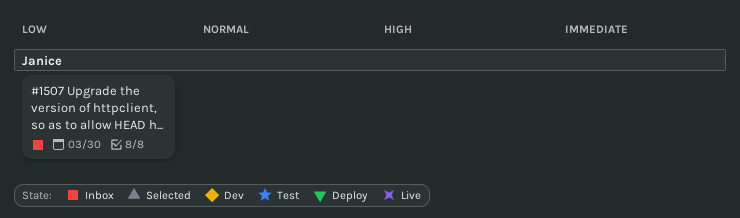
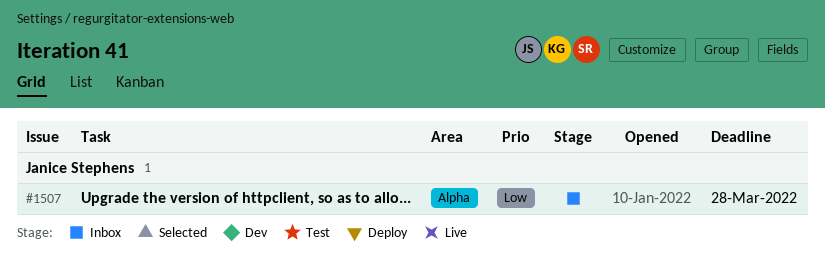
#1507, due: Mar 30 -> Mar 28

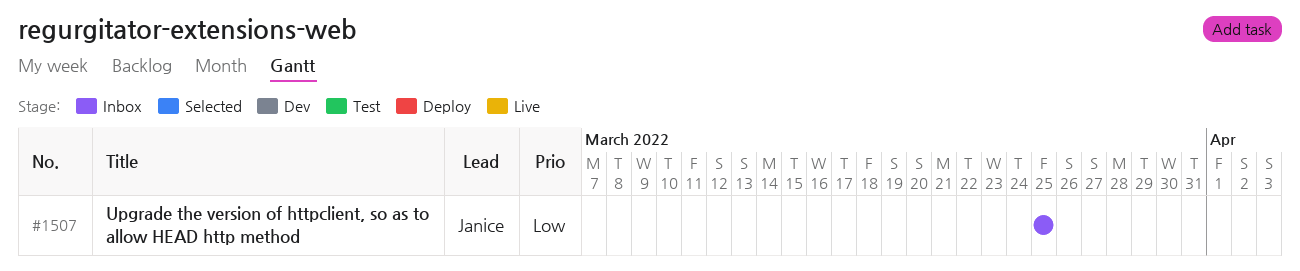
#1507, due: Mar 28 -> Mar 25

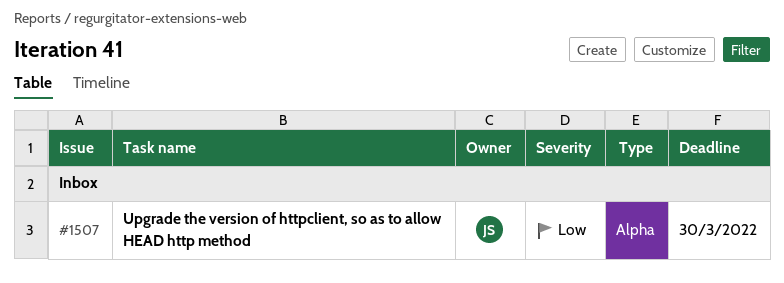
#1507, due: Mar 25 -> Mar 30

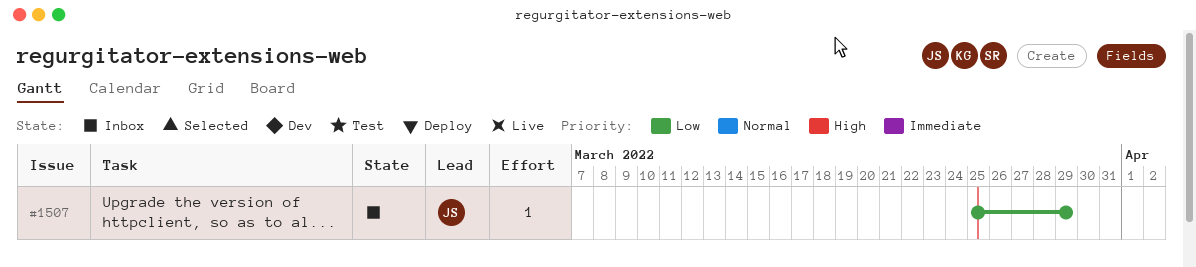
#1507, due: Mar 30 -> Mar 29

